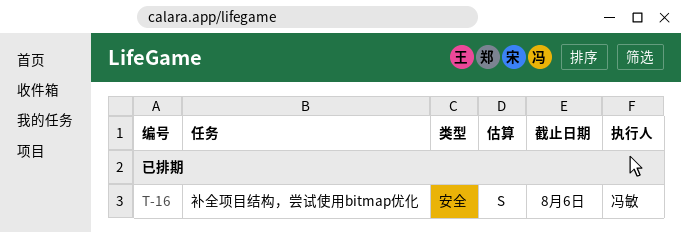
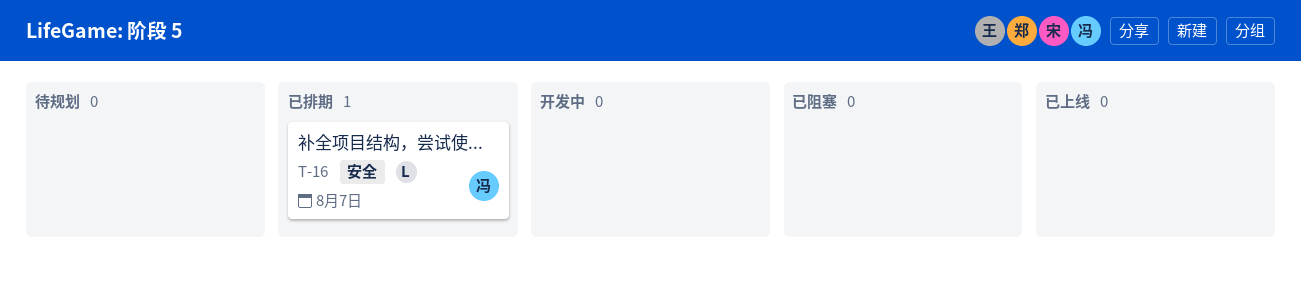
T-16, estimate: S -> L
T-16, due: Aug 6 -> Aug 7

